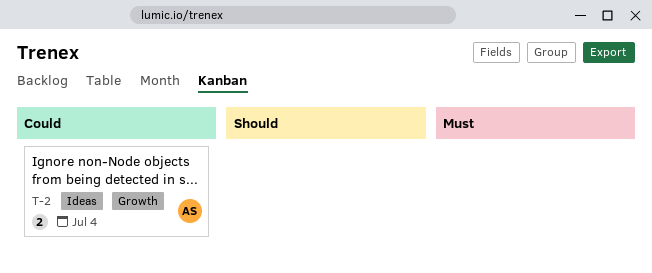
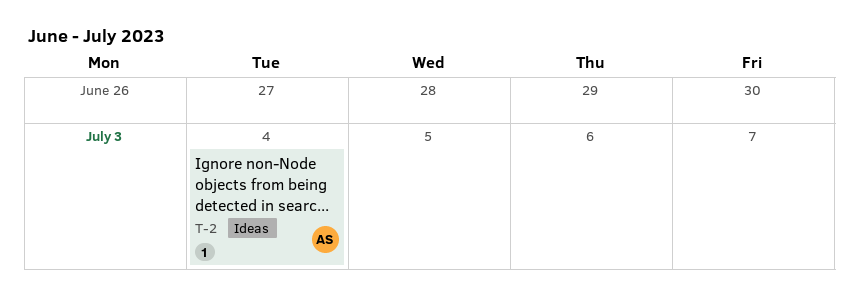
T-2, estimate: 2 -> 1

